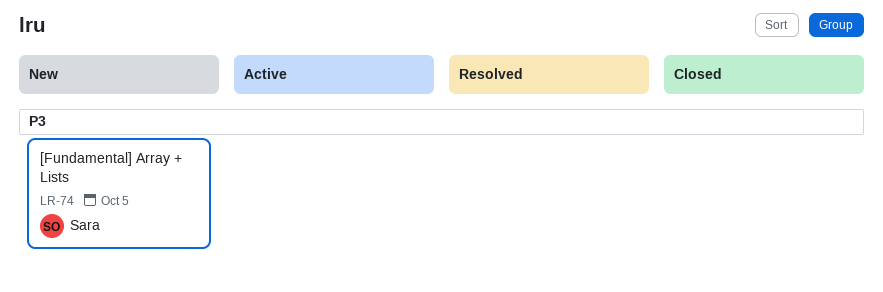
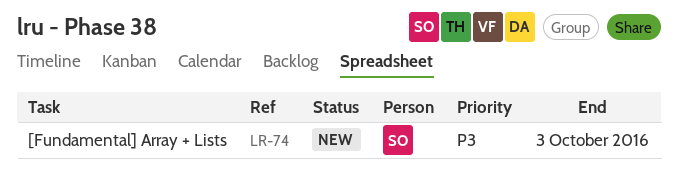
LR-74, due: Oct 5 -> Oct 3

